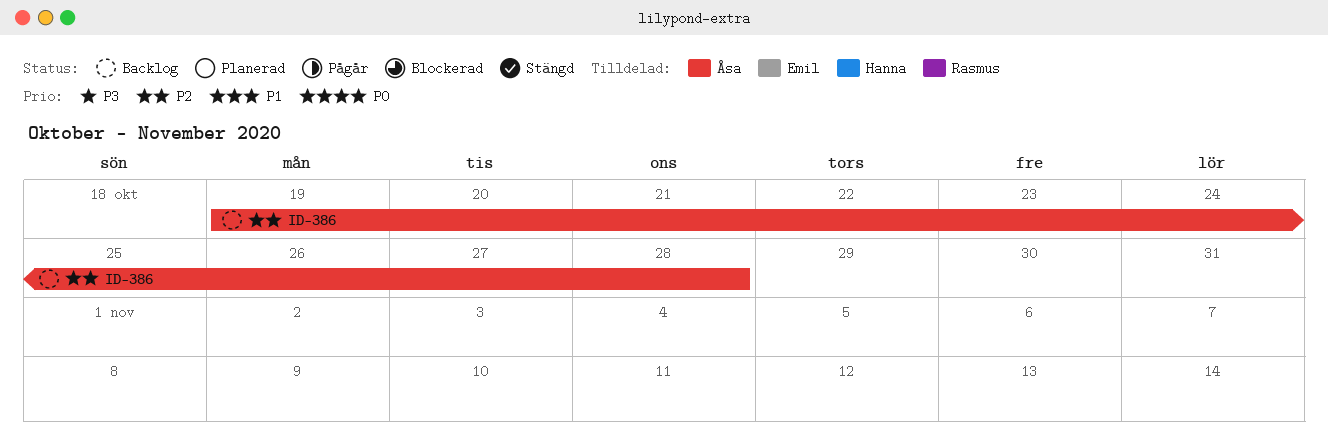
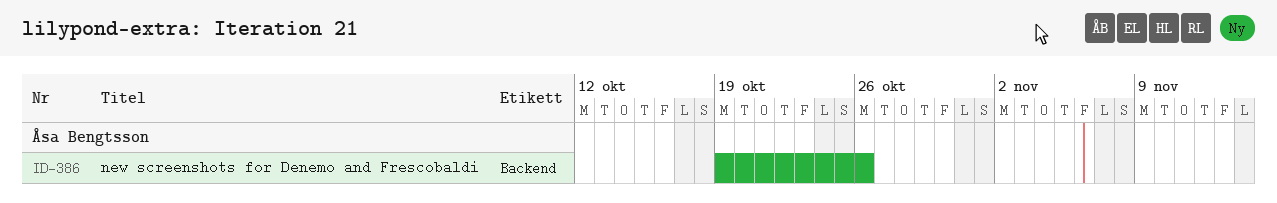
ID-386, due: Oct 28 -> Oct 26

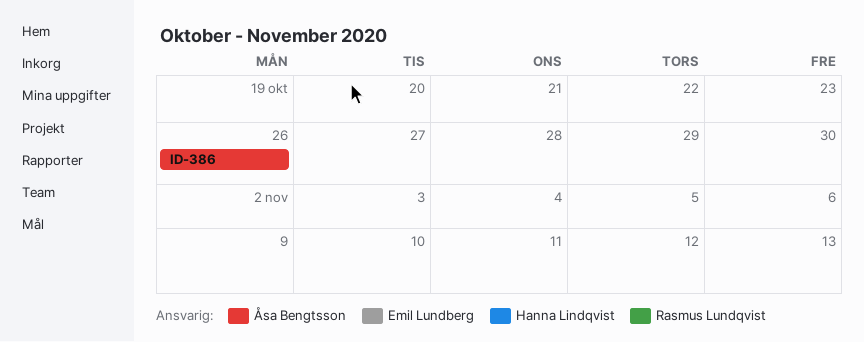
ID-386, start: Oct 19 -> Oct 26

